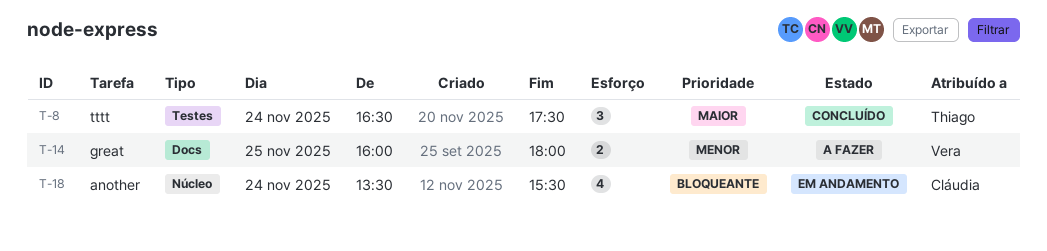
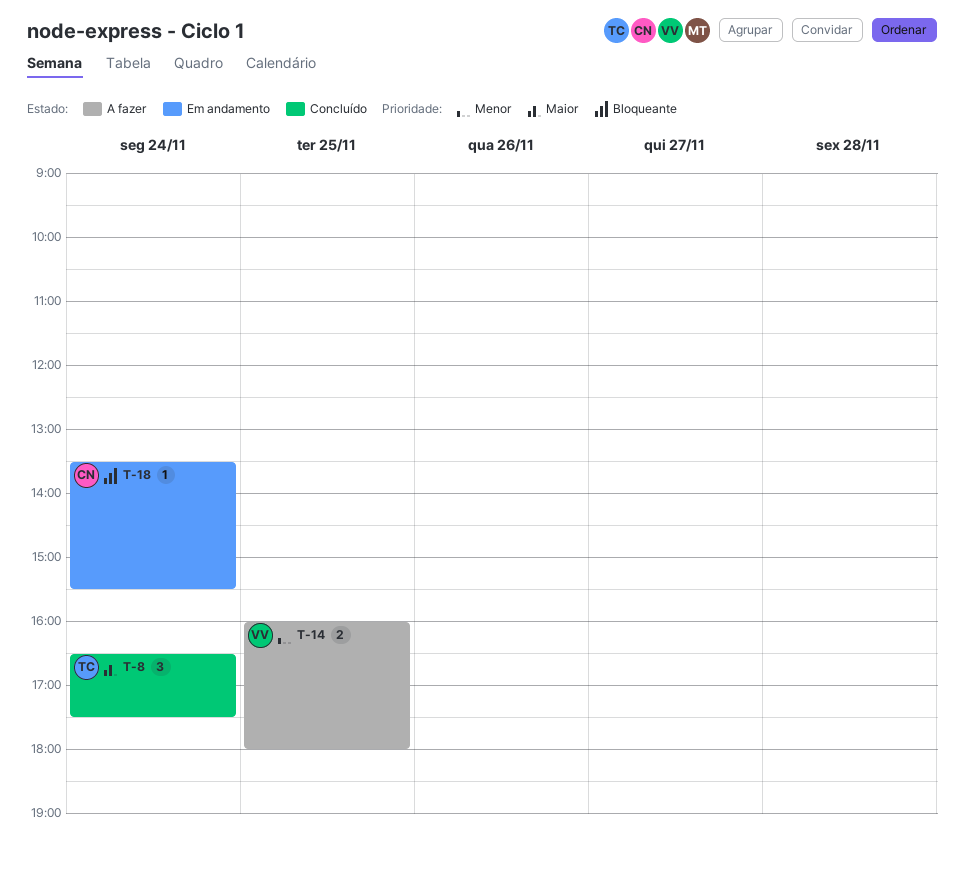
T-18, estimate: 4 -> 1

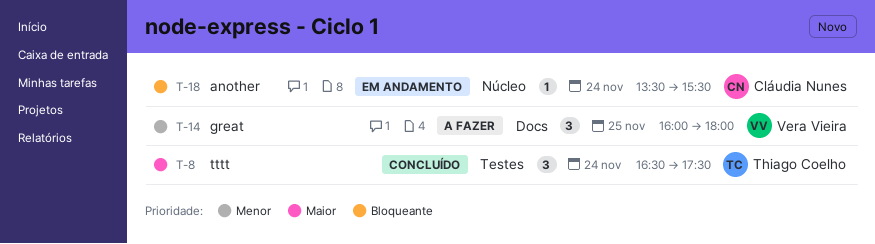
T-14, estimate: 2 -> 3

